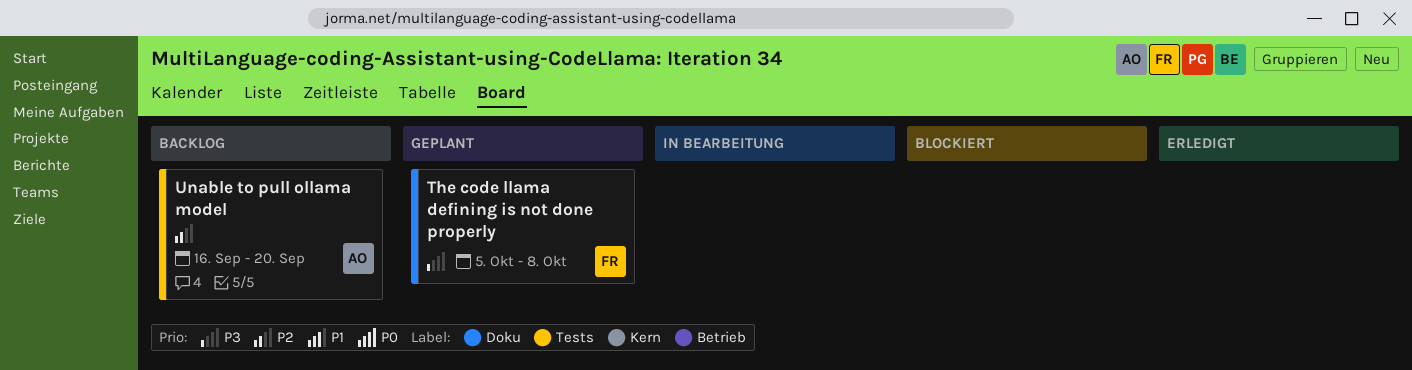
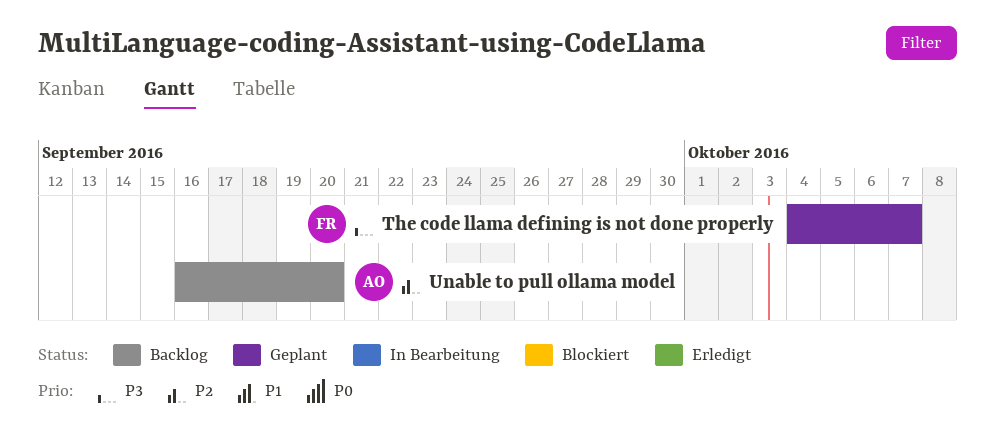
The code llama defining is not done properly, start: Oct 5 -> Oct 4
The code llama defining is not done properly, due: Oct 8 -> Oct 7

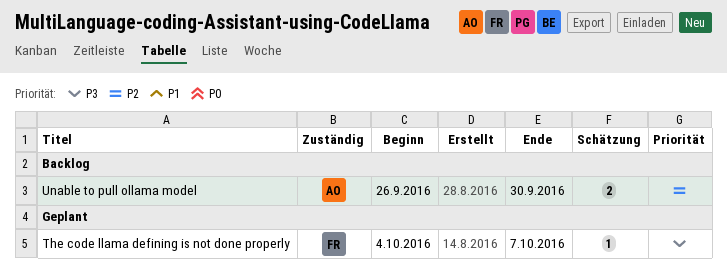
Unable to pull ollama model, start: Sep 16 -> Sep 26
Unable to pull ollama model, due: Sep 20 -> Sep 30

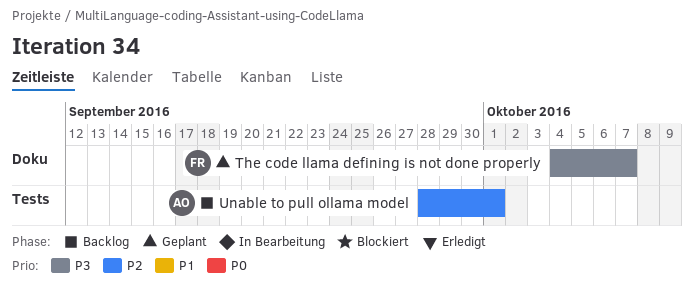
Unable to pull ollama model, start: Sep 26 -> Sep 28
Unable to pull ollama model, due: Sep 30 -> Oct 1

